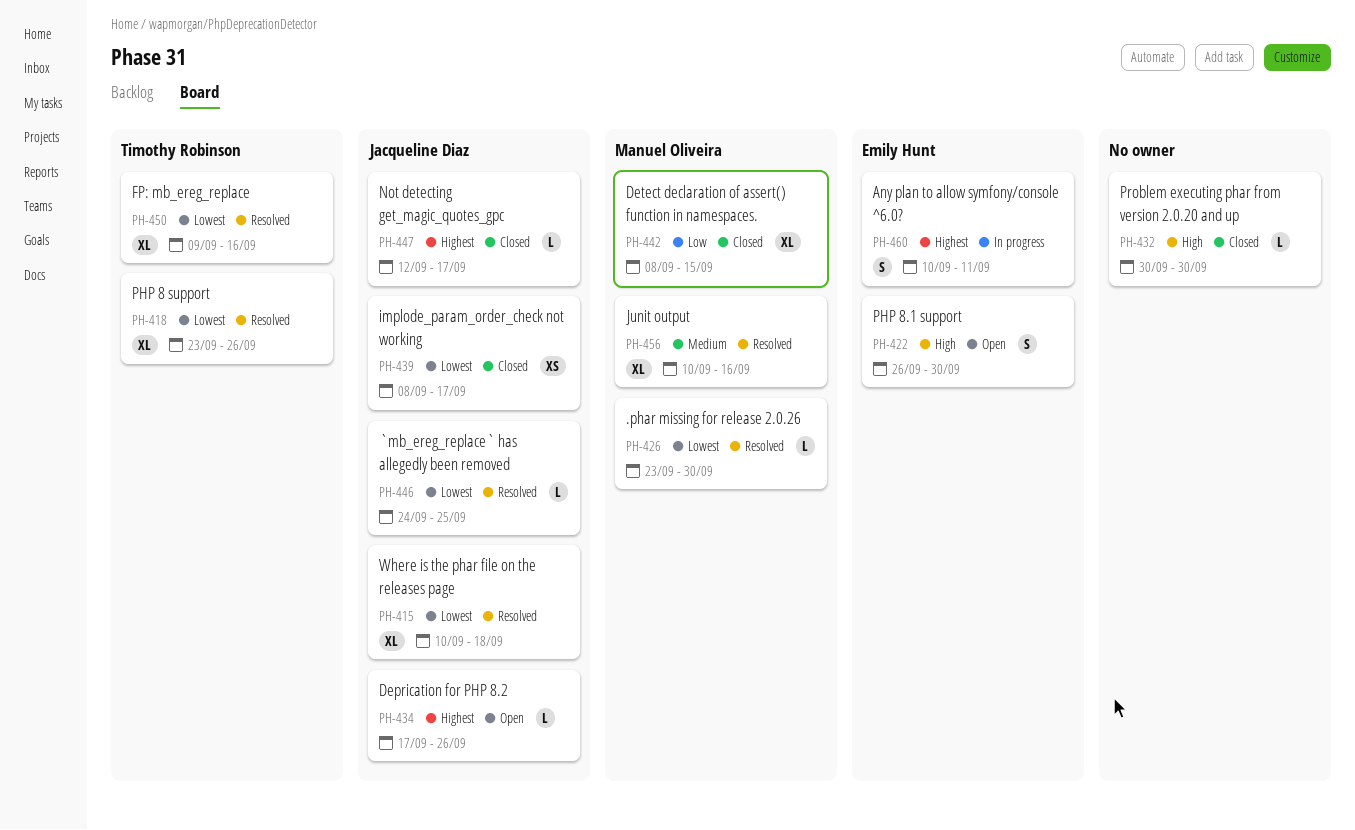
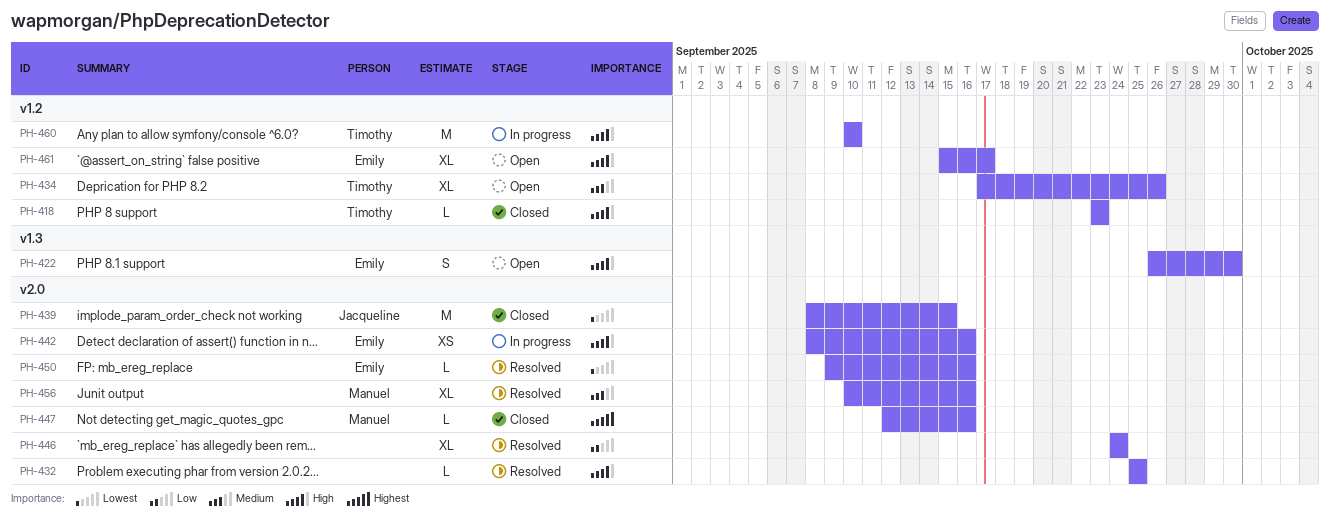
PH-415: present -> none
PH-418, status: Resolved -> Closed
PH-418, priority: Lowest -> High
PH-418, estimate: XL -> L
PH-418, due: Sep 26 -> Sep 23
PH-426: present -> none
PH-432, status: Closed -> Resolved
PH-432, start: Sep 30 -> Sep 25
PH-432, due: Sep 30 -> Sep 25
PH-434, owner: Jacqueline Diaz -> Timothy Robinson
PH-434, priority: Highest -> Medium
PH-434, estimate: L -> XL
PH-439, estimate: XS -> M
PH-439, due: Sep 17 -> Sep 15
PH-442, status: Closed -> In progress
PH-442, owner: Manuel Oliveira -> Emily Hunt
PH-442, priority: Low -> High
PH-442, estimate: XL -> XS
PH-442, due: Sep 15 -> Sep 16
PH-446, owner: Jacqueline Diaz -> none
PH-446, priority: Lowest -> Low
PH-446, estimate: L -> XL
PH-446, due: Sep 25 -> Sep 24
PH-447, owner: Jacqueline Diaz -> Manuel Oliveira
PH-447, due: Sep 17 -> Sep 16
PH-450, owner: Timothy Robinson -> Emily Hunt
PH-450, estimate: XL -> L
PH-460, owner: Emily Hunt -> Timothy Robinson
PH-460, priority: Highest -> High
PH-460, estimate: S -> M
PH-460, due: Sep 11 -> Sep 10
PH-461: none -> present

